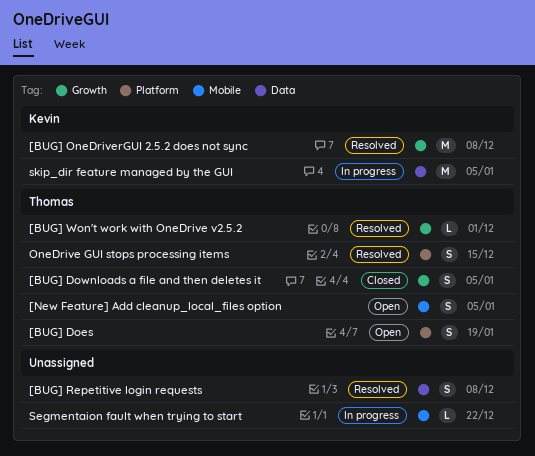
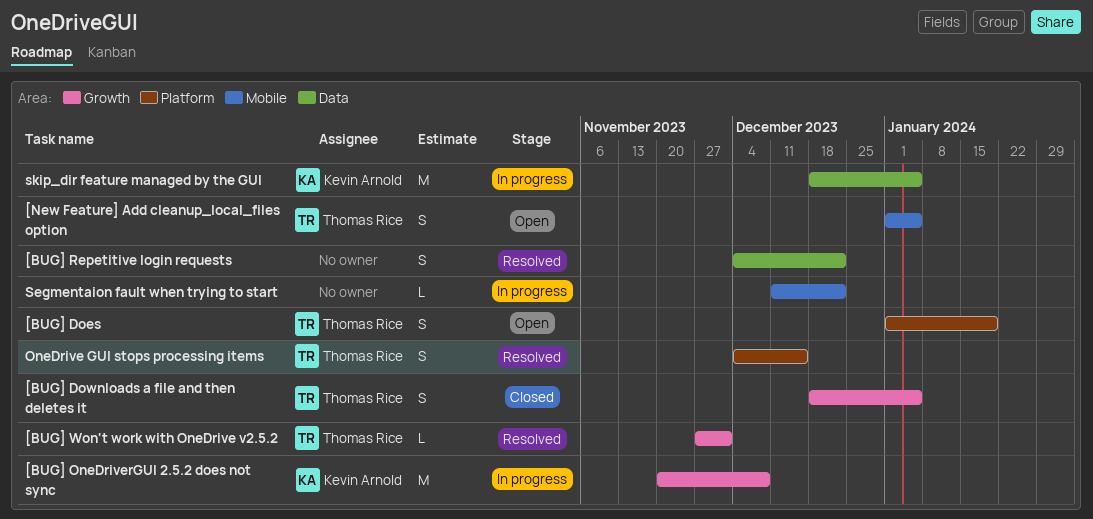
[BUG] OneDriverGUI 2.5.2 does not sync, status: Resolved -> In progress
[BUG] Repetitive login requests, due: Dec 8 -> Dec 22

